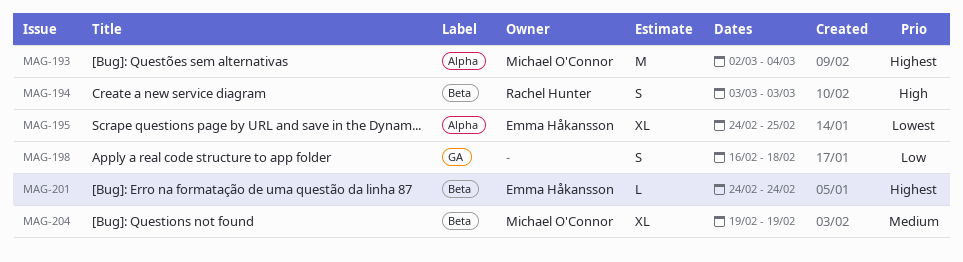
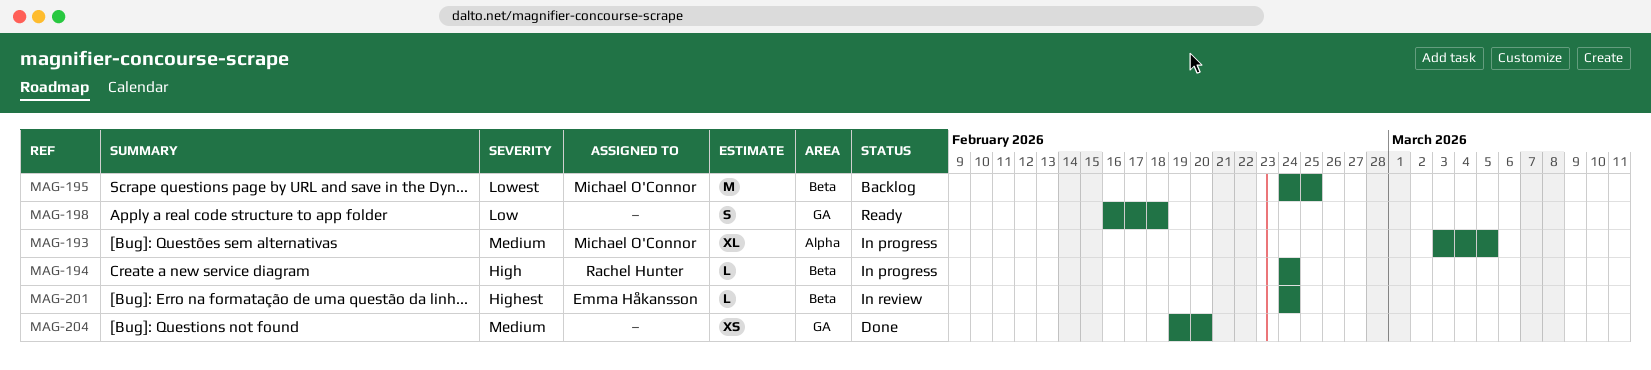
MAG-193, priority: Highest -> Medium
MAG-193, estimate: M -> XL
MAG-193, start: Mar 2 -> Mar 3
MAG-193, due: Mar 4 -> Mar 5
MAG-194, estimate: S -> L
MAG-194, start: Mar 3 -> Feb 24
MAG-194, due: Mar 3 -> Feb 24
MAG-195, owner: Emma Håkansson -> Michael O'Connor
MAG-195, label: Alpha -> Beta
MAG-195, estimate: XL -> M
MAG-204, owner: Michael O'Connor -> none
MAG-204, label: Beta -> GA
MAG-204, estimate: XL -> XS
MAG-204, due: Feb 19 -> Feb 20

